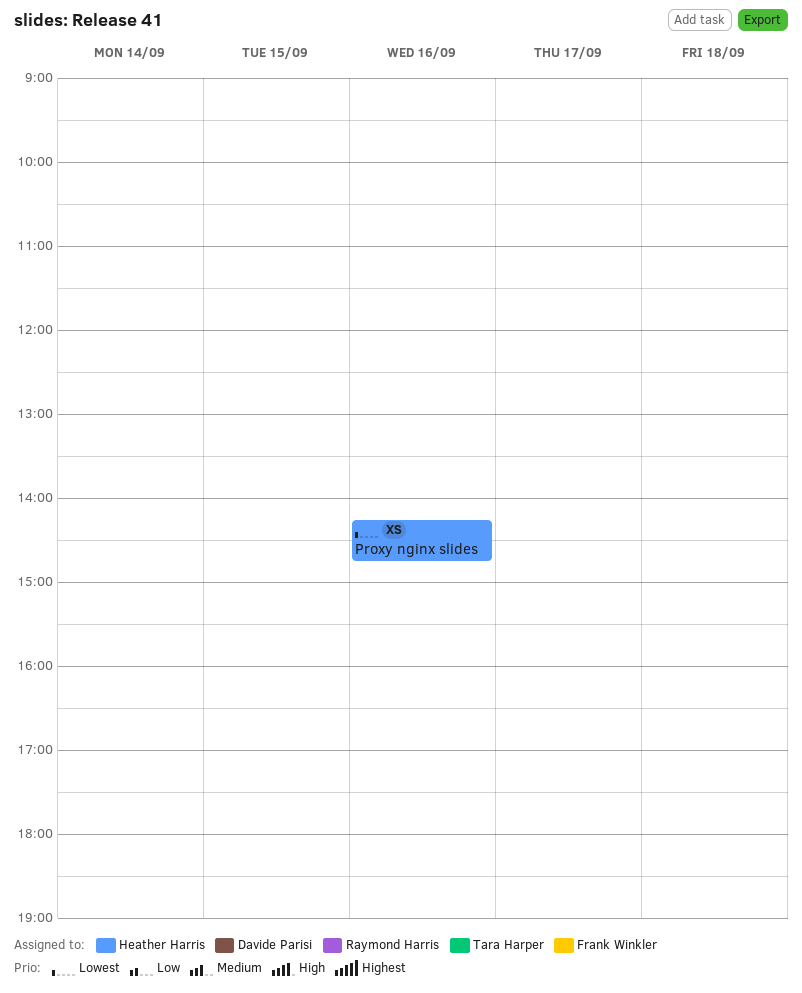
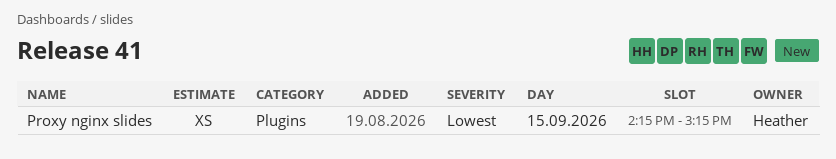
Proxy nginx slides, day: Sep 16 -> Sep 15
Proxy nginx slides, ends: 14:45 -> 15:15

